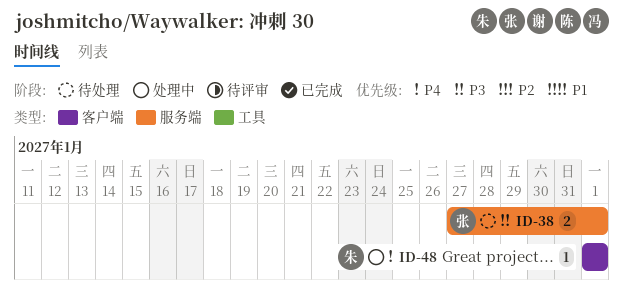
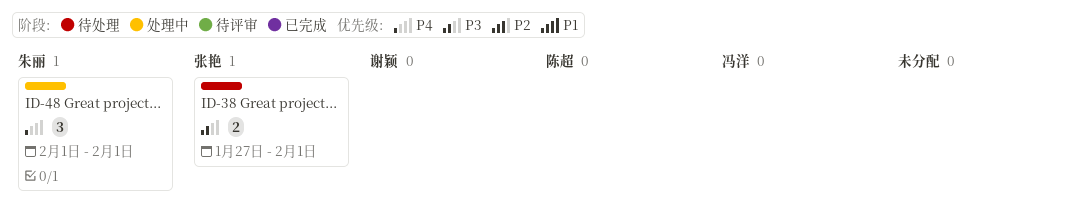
ID-48, estimate: 1 -> 3

